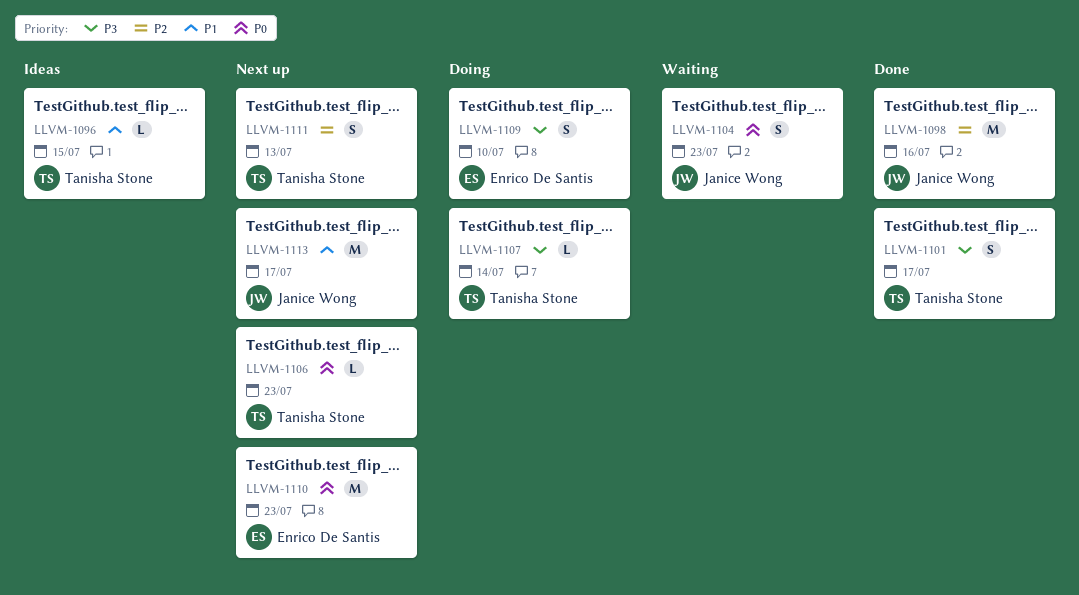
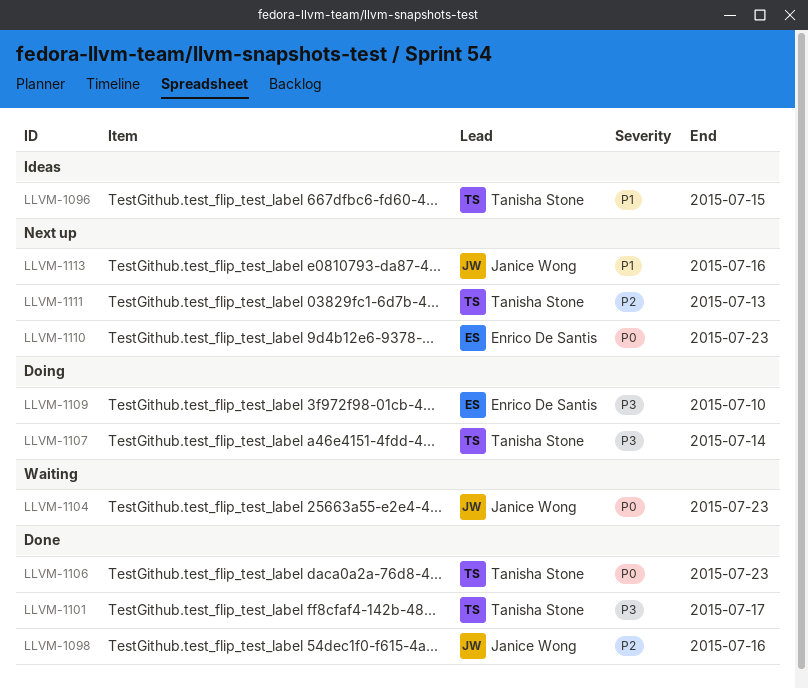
LLVM-1106, status: Next up -> Done
LLVM-1113, due: Jul 17 -> Jul 16

